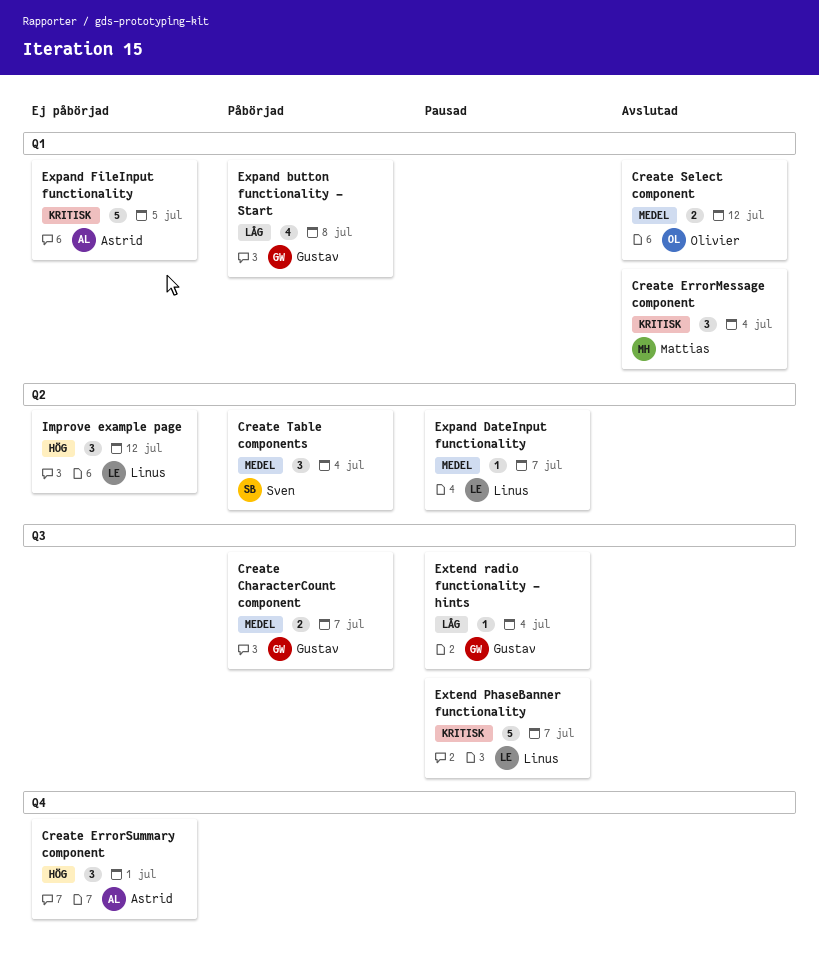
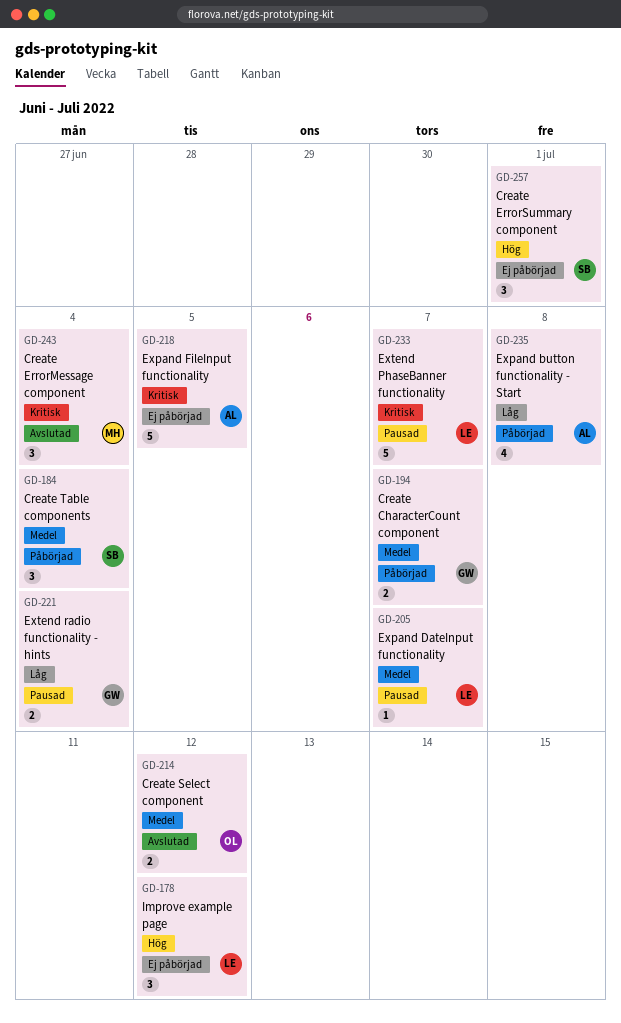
Create ErrorSummary component, owner: Astrid -> Sven
Expand button functionality - Start, owner: Gustav -> Astrid
Extend radio functionality - hints, estimate: 1 -> 2

